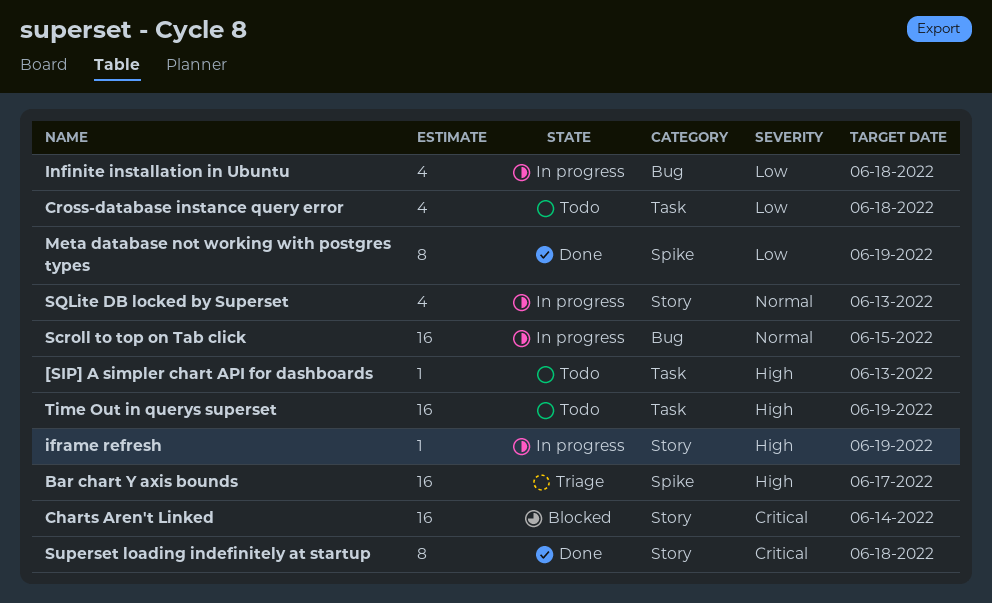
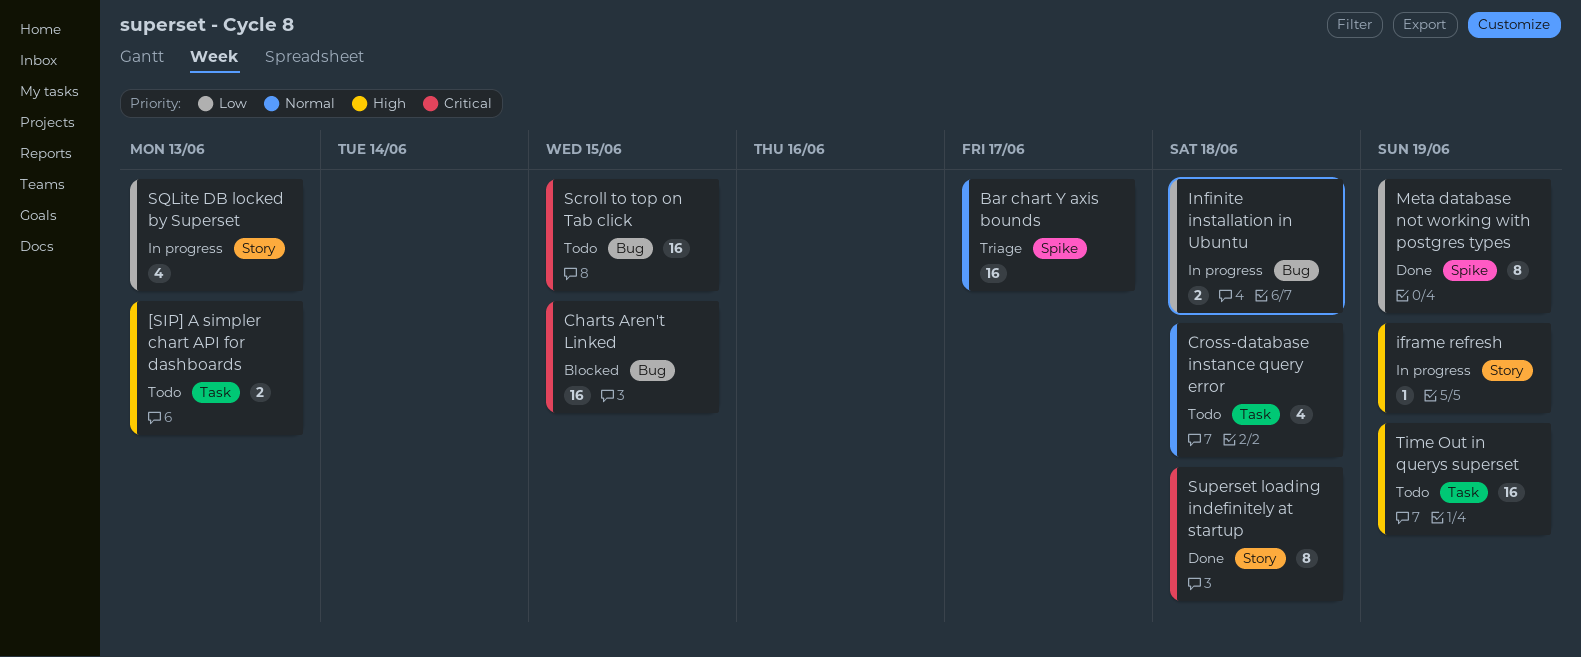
[SIP] A simpler chart API for dashboards, estimate: 1 -> 2
Bar chart Y axis bounds, priority: High -> Normal
Charts Aren't Linked, label: Story -> Bug
Charts Aren't Linked, due: Jun 14 -> Jun 15
Cross-database instance query error, priority: Low -> Normal
Infinite installation in Ubuntu, estimate: 4 -> 2
Scroll to top on Tab click, status: In progress -> Todo
Scroll to top on Tab click, priority: Normal -> Critical
SQLite DB locked by Superset, priority: Normal -> Low

